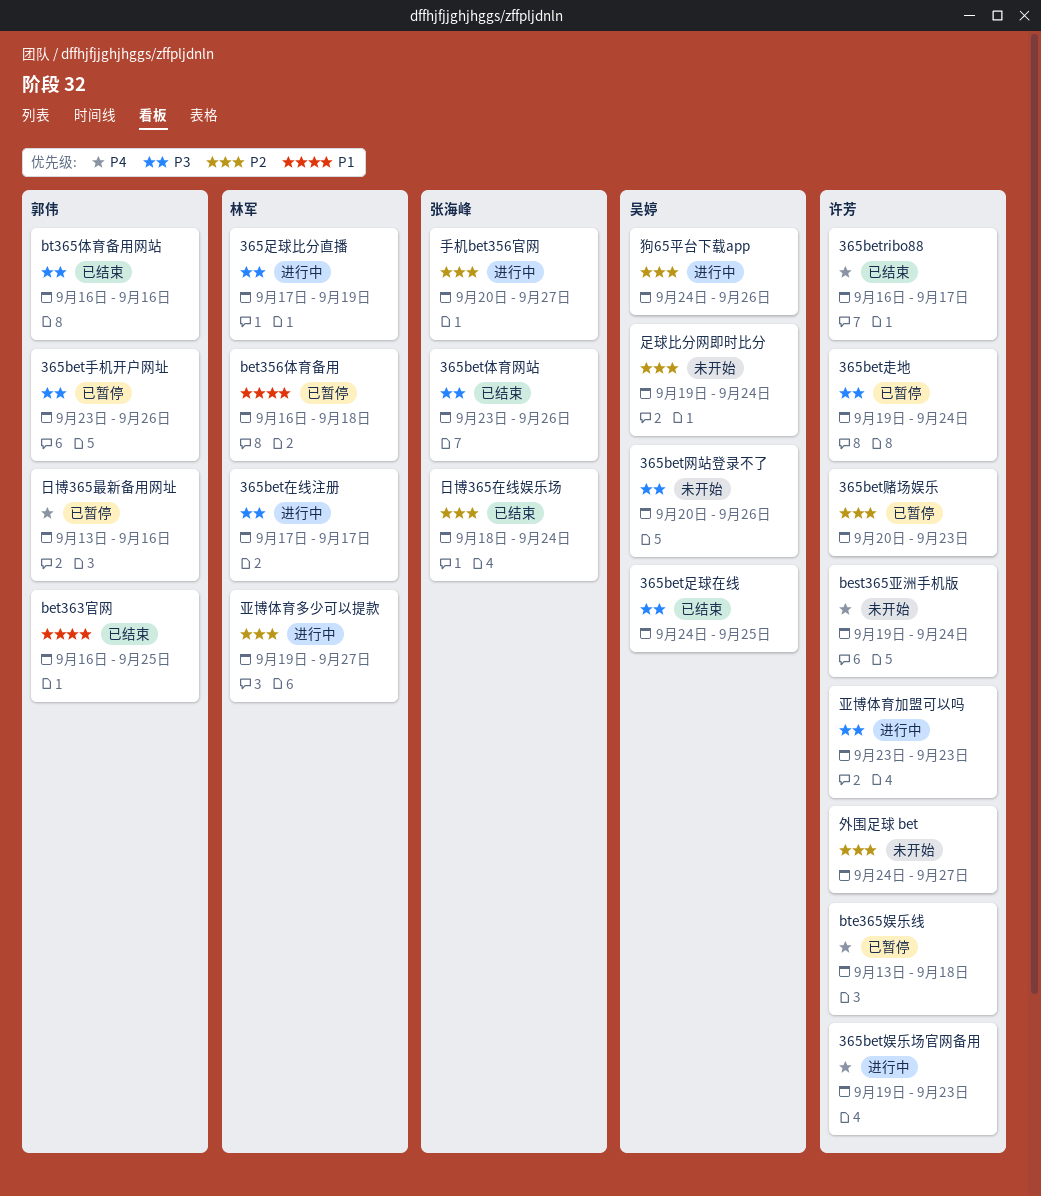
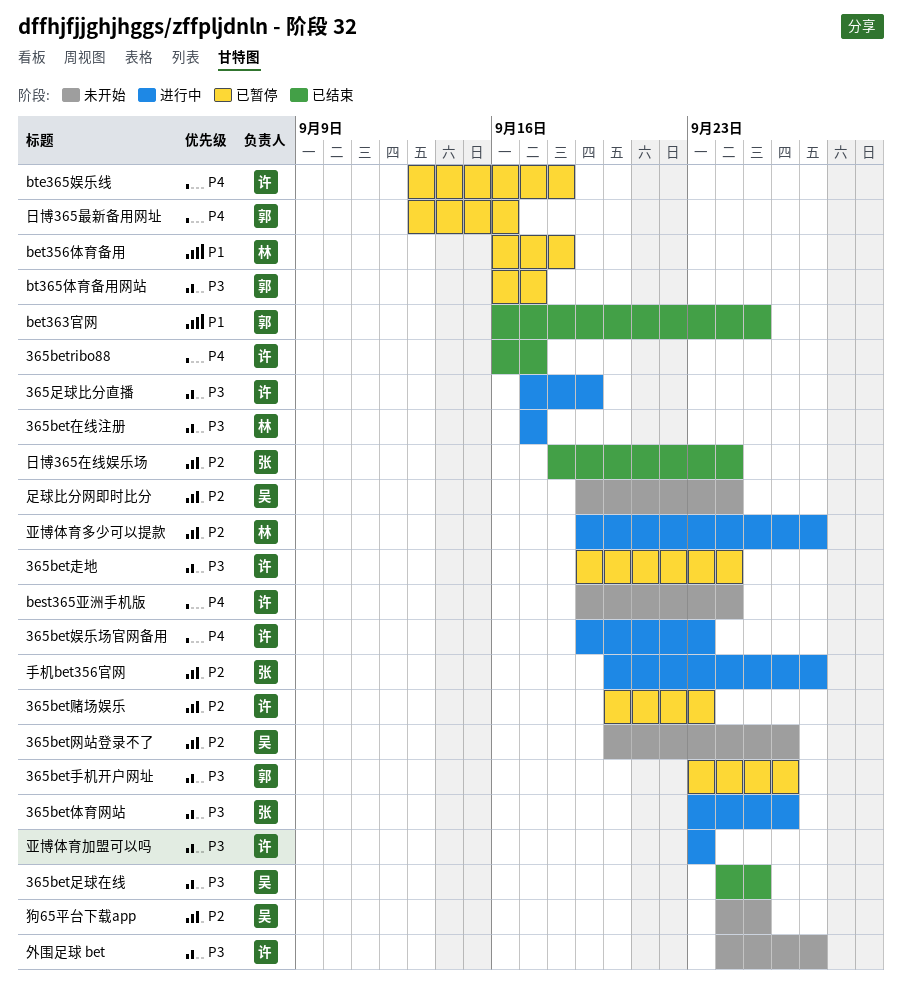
365bet体育网站, status: 已结束 -> 进行中
365bet网站登录不了, priority: P3 -> P2
365足球比分直播, owner: 林军 -> 许芳
bt365体育备用网站, status: 已结束 -> 已暂停
bt365体育备用网站, due: Sep 16 -> Sep 17
外围足球 bet, priority: P2 -> P3
狗65平台下载app, status: 进行中 -> 未开始
狗65平台下载app, due: Sep 26 -> Sep 25

